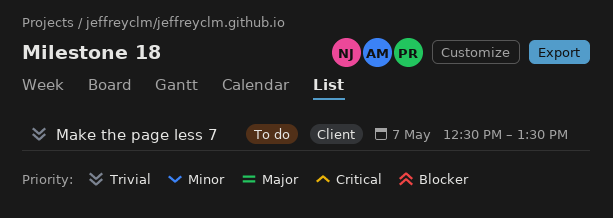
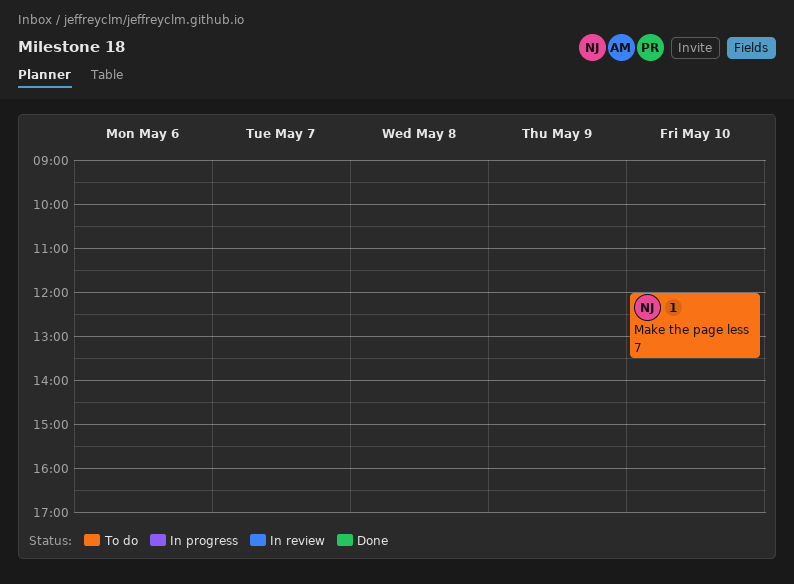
Make the page less 7, day: May 7 -> May 10
Make the page less 7, begins: 12:30 -> 12:00

